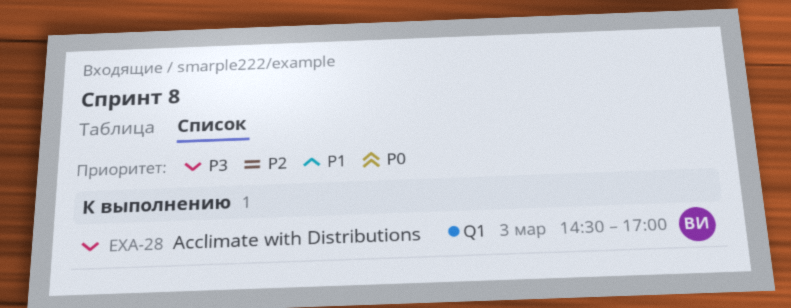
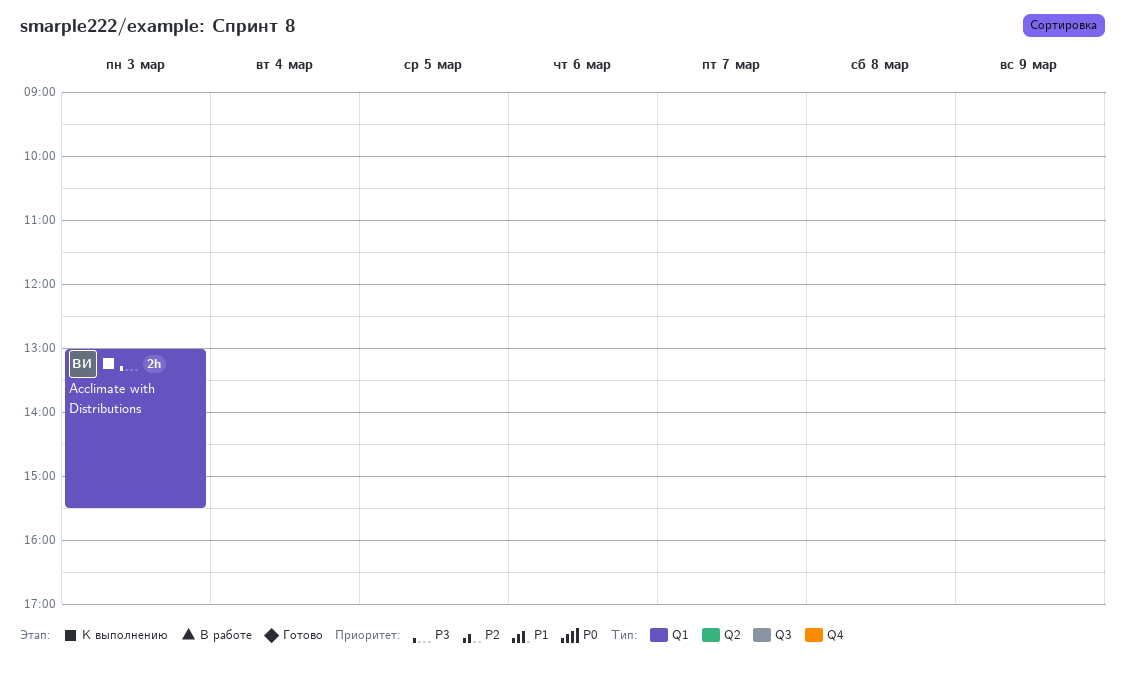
Acclimate with Distributions, begins: 14:30 -> 13:00
Acclimate with Distributions, ends: 17:00 -> 15:30

